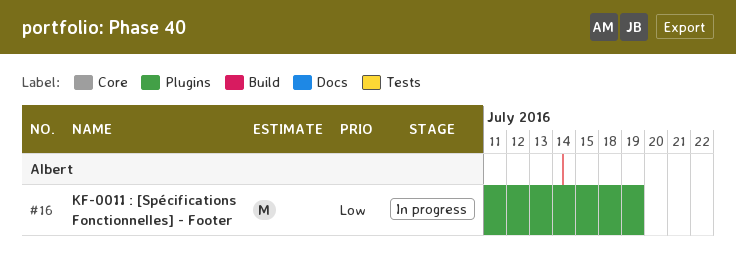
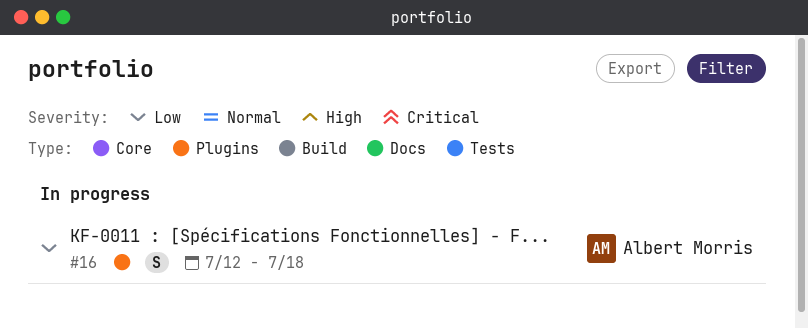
#16, estimate: M -> S
#16, start: Jul 11 -> Jul 12
#16, due: Jul 19 -> Jul 18

